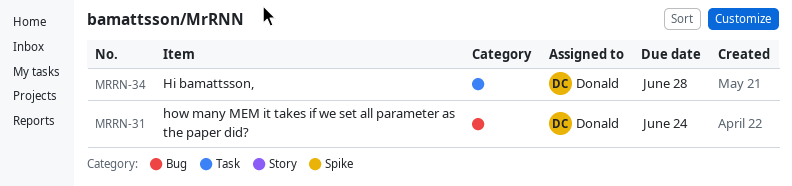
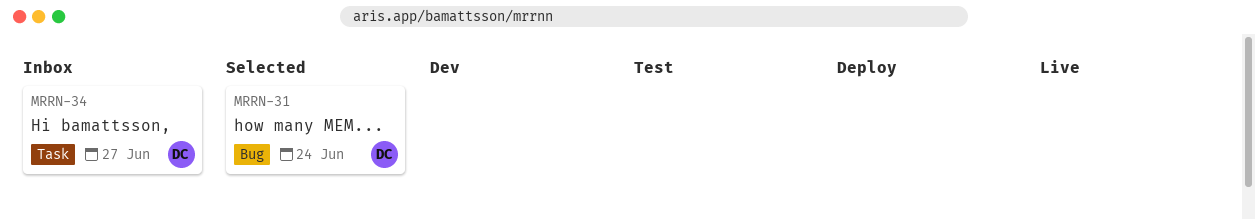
MRRN-34, due: Jun 28 -> Jun 27

